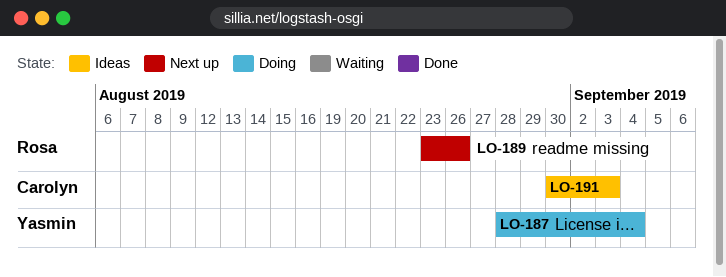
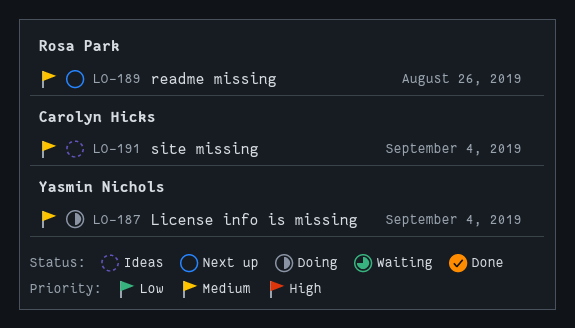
LO-191, due: Sep 3 -> Sep 4

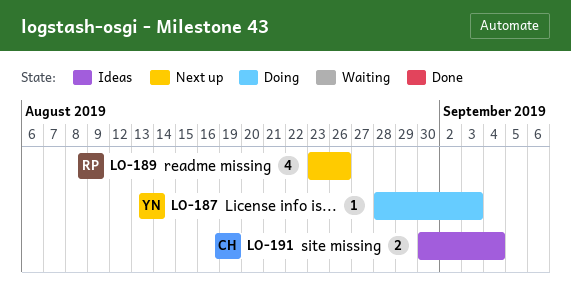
LO-187, due: Sep 4 -> Sep 3

